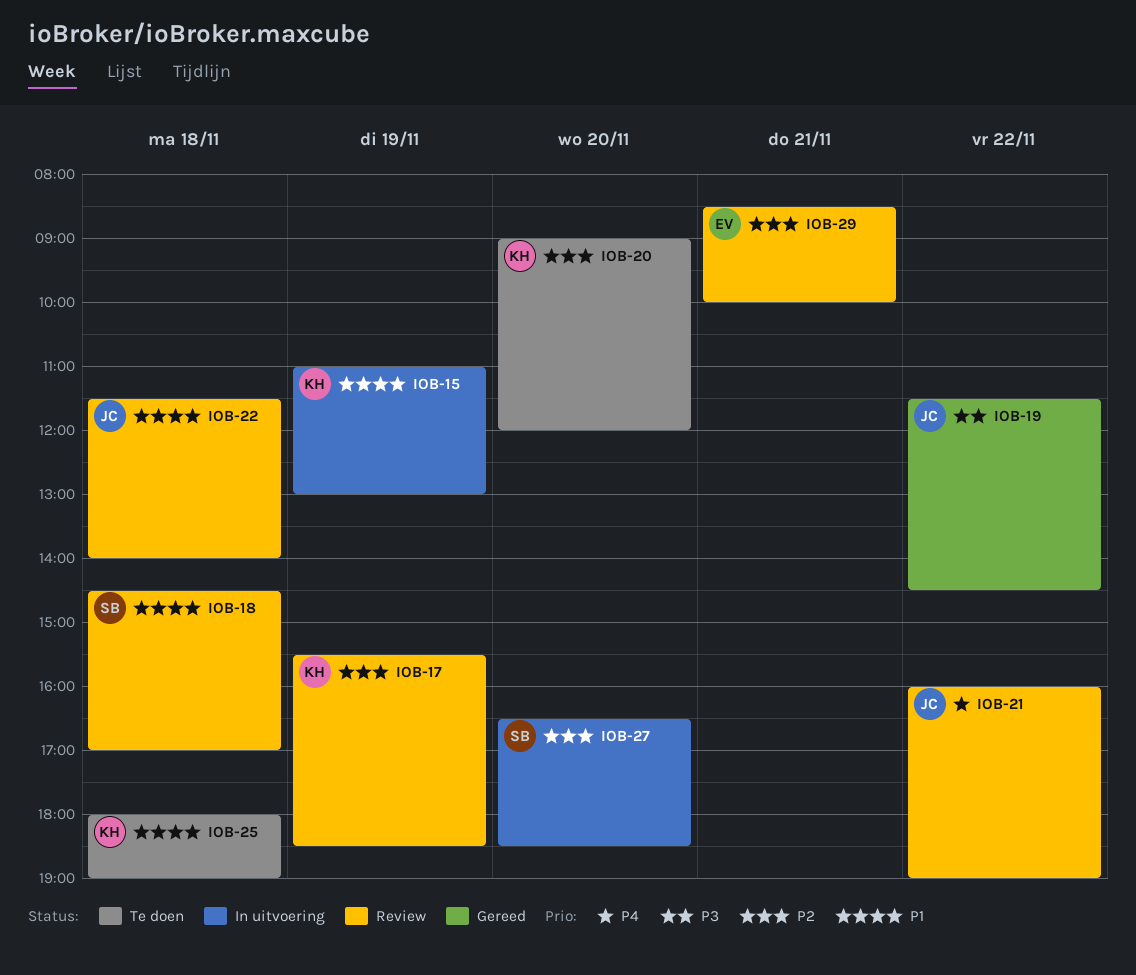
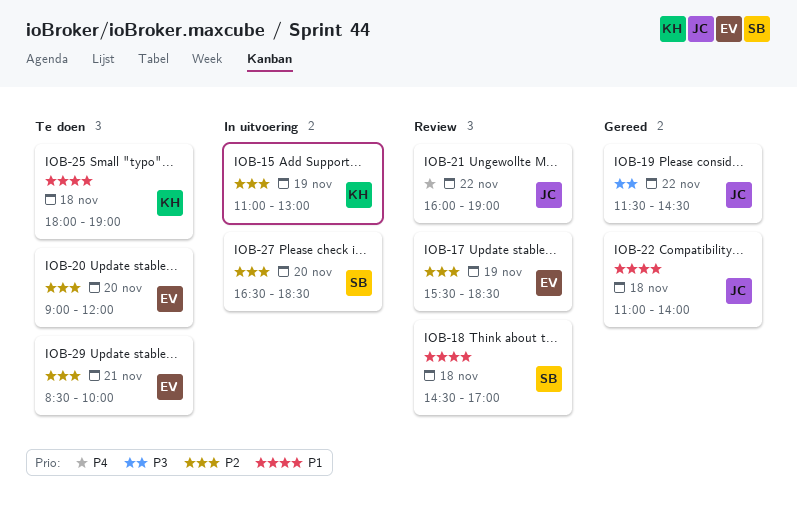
IOB-15, priority: P1 -> P2
IOB-17, owner: KH -> EV
IOB-20, owner: KH -> EV
IOB-22, status: Review -> Gereed
IOB-22, begins: 11:30 -> 11:00
IOB-29, status: Review -> Te doen

